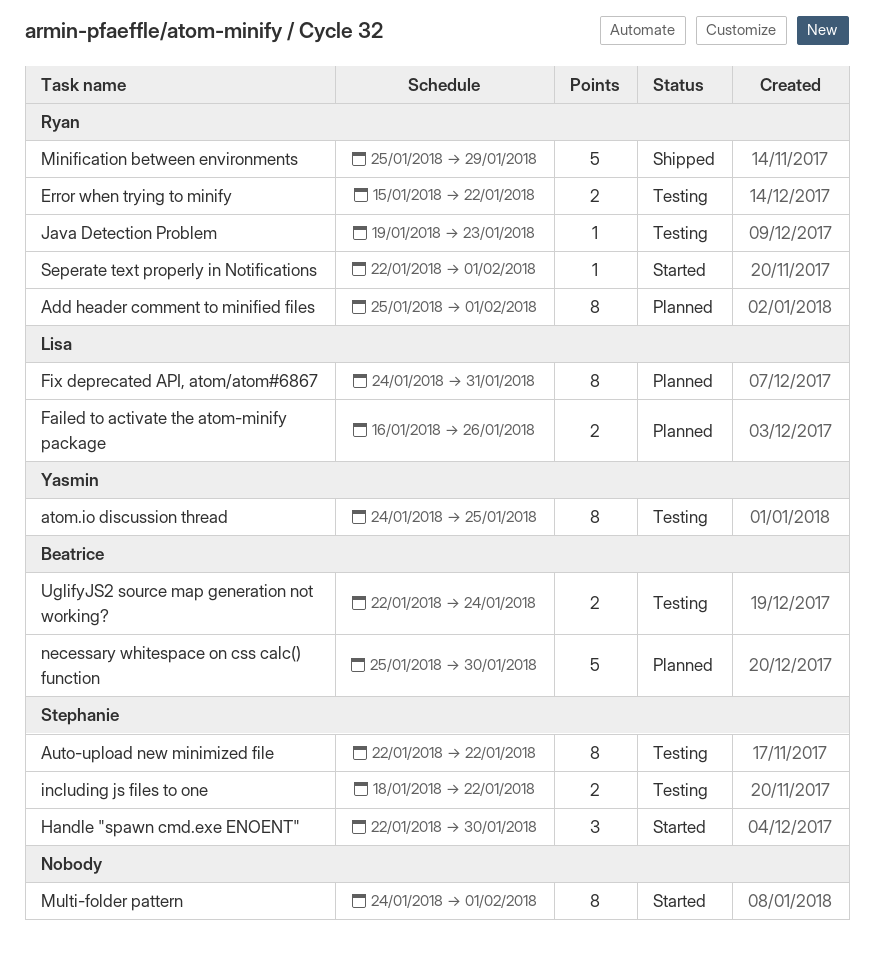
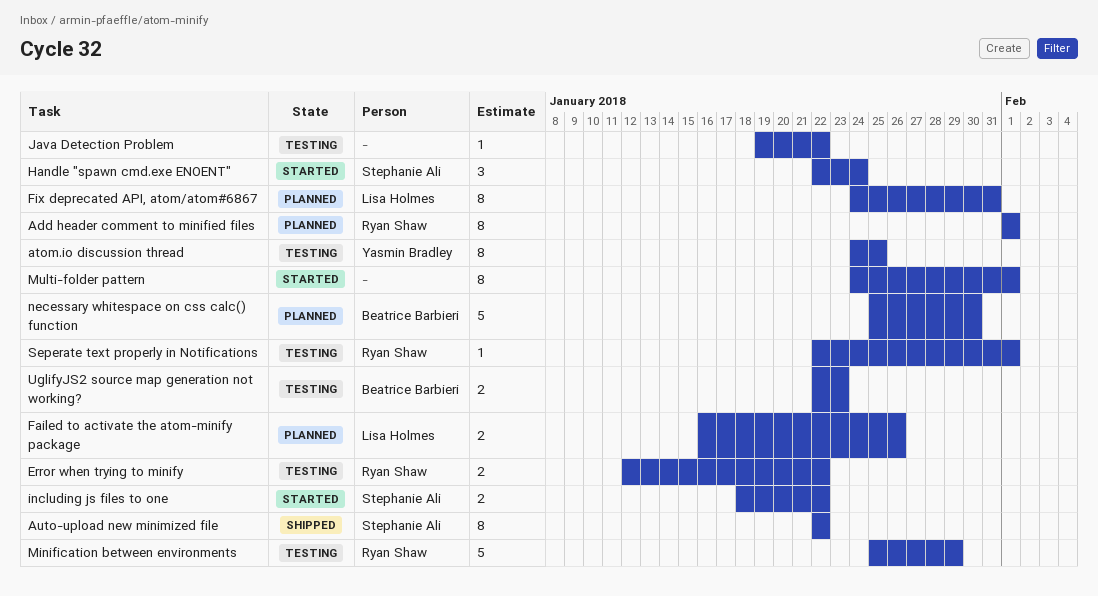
Add header comment to minified files, start: Jan 25 -> Feb 1
Auto-upload new minimized file, status: Testing -> Shipped
Error when trying to minify, start: Jan 15 -> Jan 12
Handle "spawn cmd.exe ENOENT", due: Jan 30 -> Jan 24
including js files to one, status: Testing -> Started
Java Detection Problem, owner: Ryan Shaw -> none
Java Detection Problem, due: Jan 23 -> Jan 22
Minification between environments, status: Shipped -> Testing
Seperate text properly in Notifications, status: Started -> Testing
UglifyJS2 source map generation not working?, due: Jan 24 -> Jan 23

